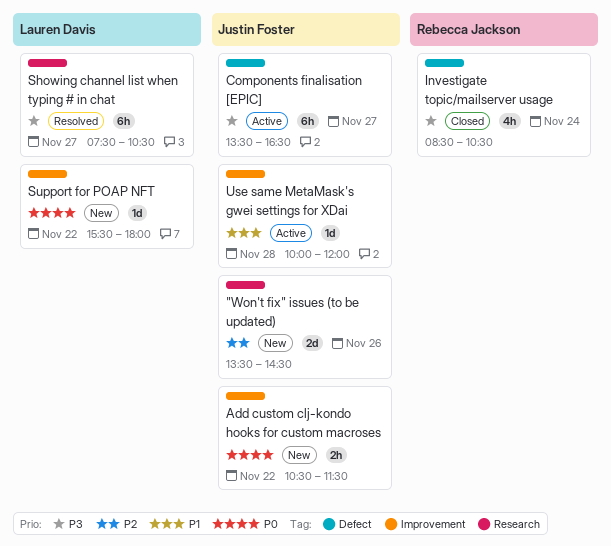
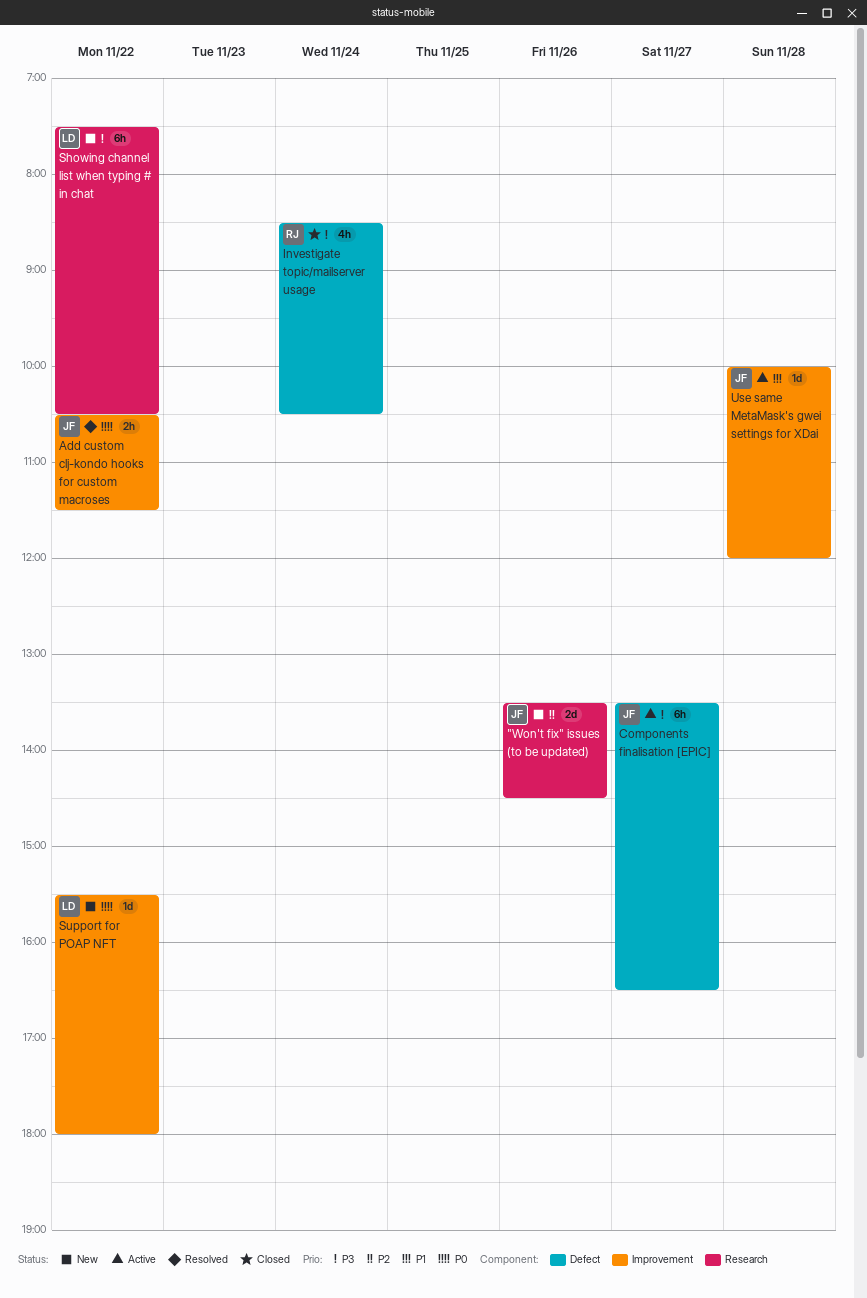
Add custom clj-kondo hooks for custom macroses, status: New -> Resolved
Showing channel list when typing # in chat, status: Resolved -> New
Showing channel list when typing # in chat, day: Nov 27 -> Nov 22

